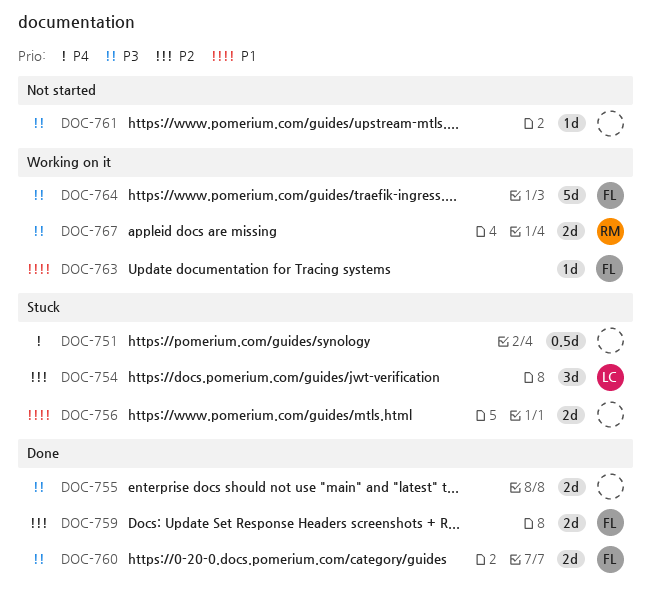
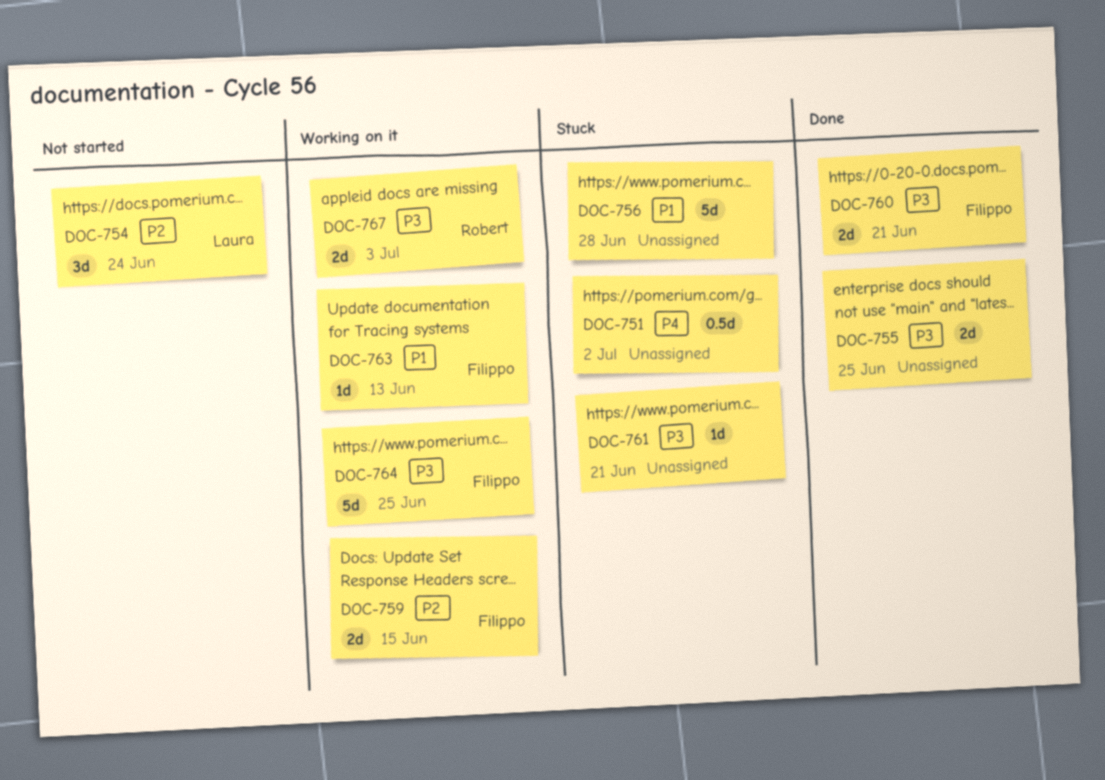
DOC-754, status: Stuck -> Not started
DOC-756, estimate: 2d -> 5d
DOC-759, status: Done -> Working on it
DOC-761, status: Not started -> Stuck

